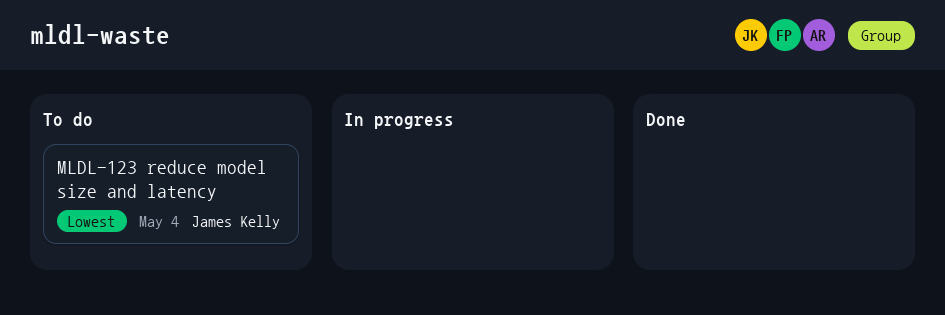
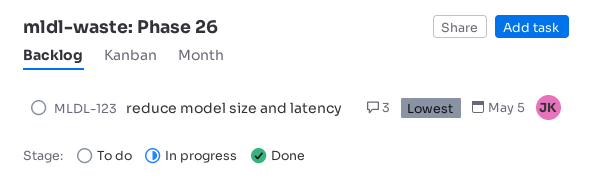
MLDL-123, due: May 4 -> May 5

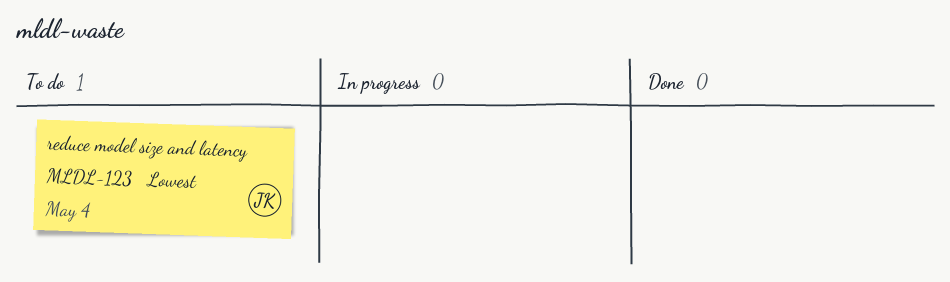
MLDL-123, due: May 5 -> May 4

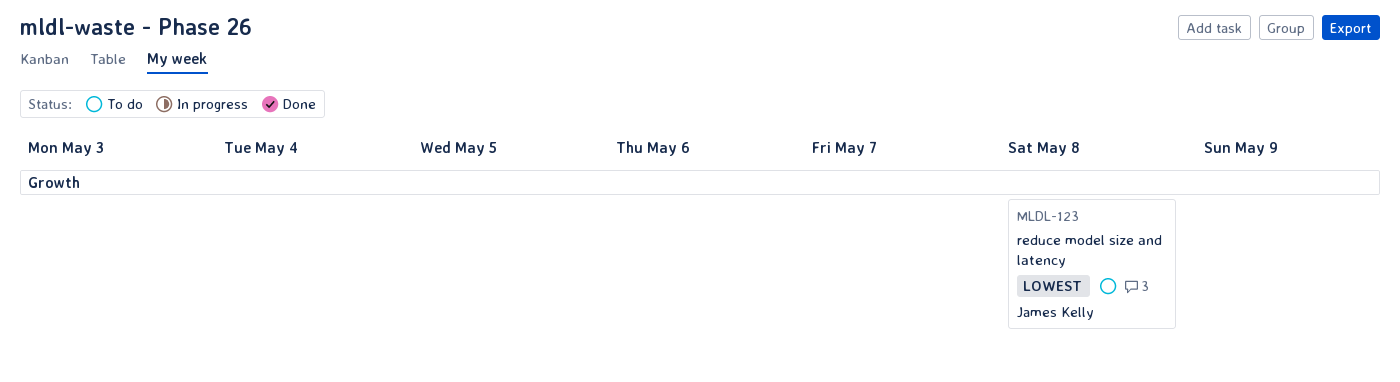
MLDL-123, due: May 4 -> May 8

